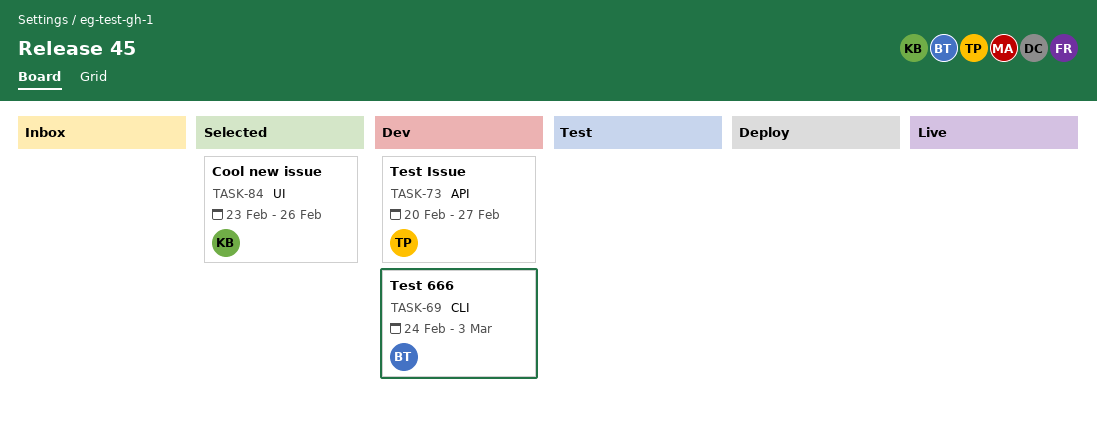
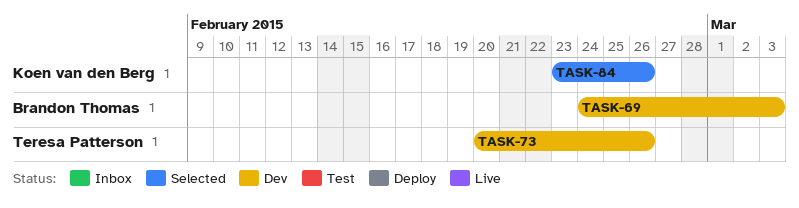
TASK-73, due: Feb 27 -> Feb 26

